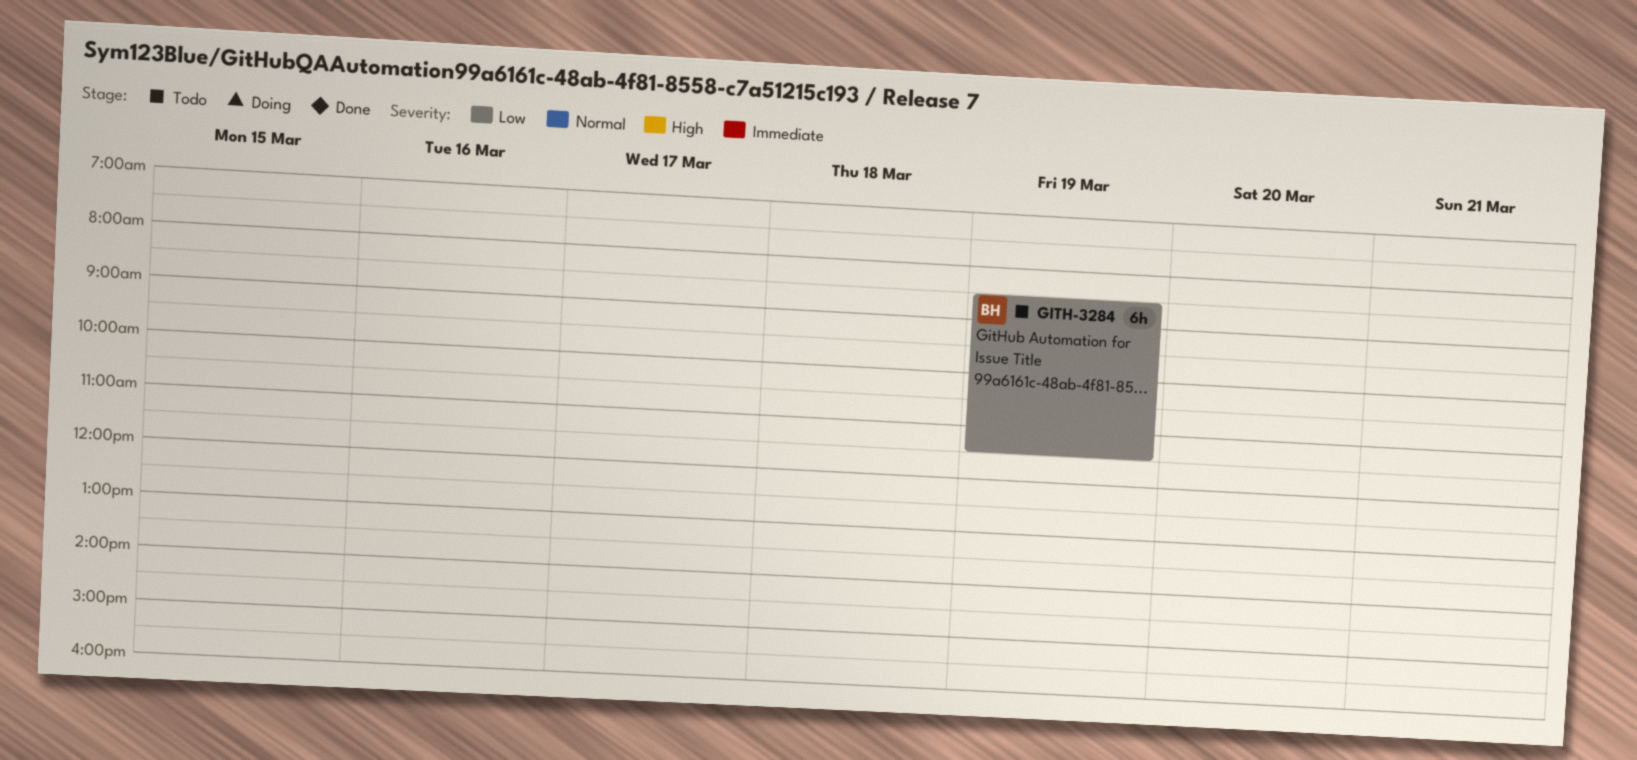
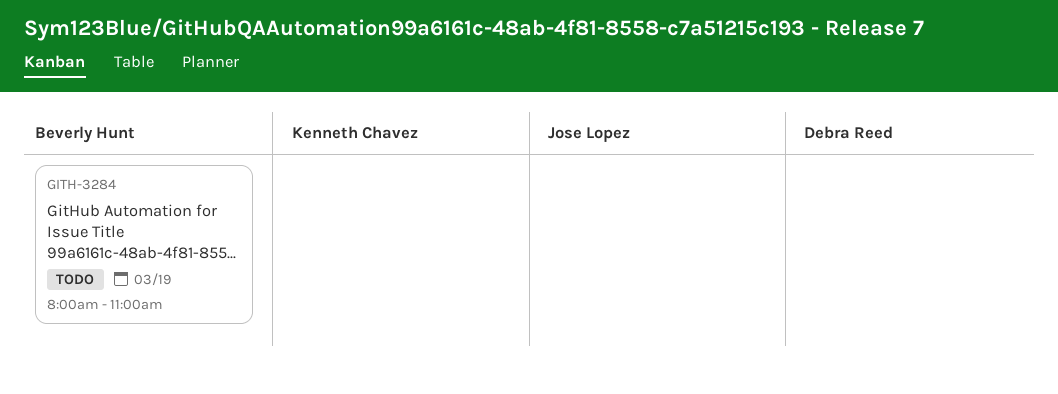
GITH-3284, begins: 08:30 -> 08:00
GITH-3284, ends: 11:30 -> 11:00

